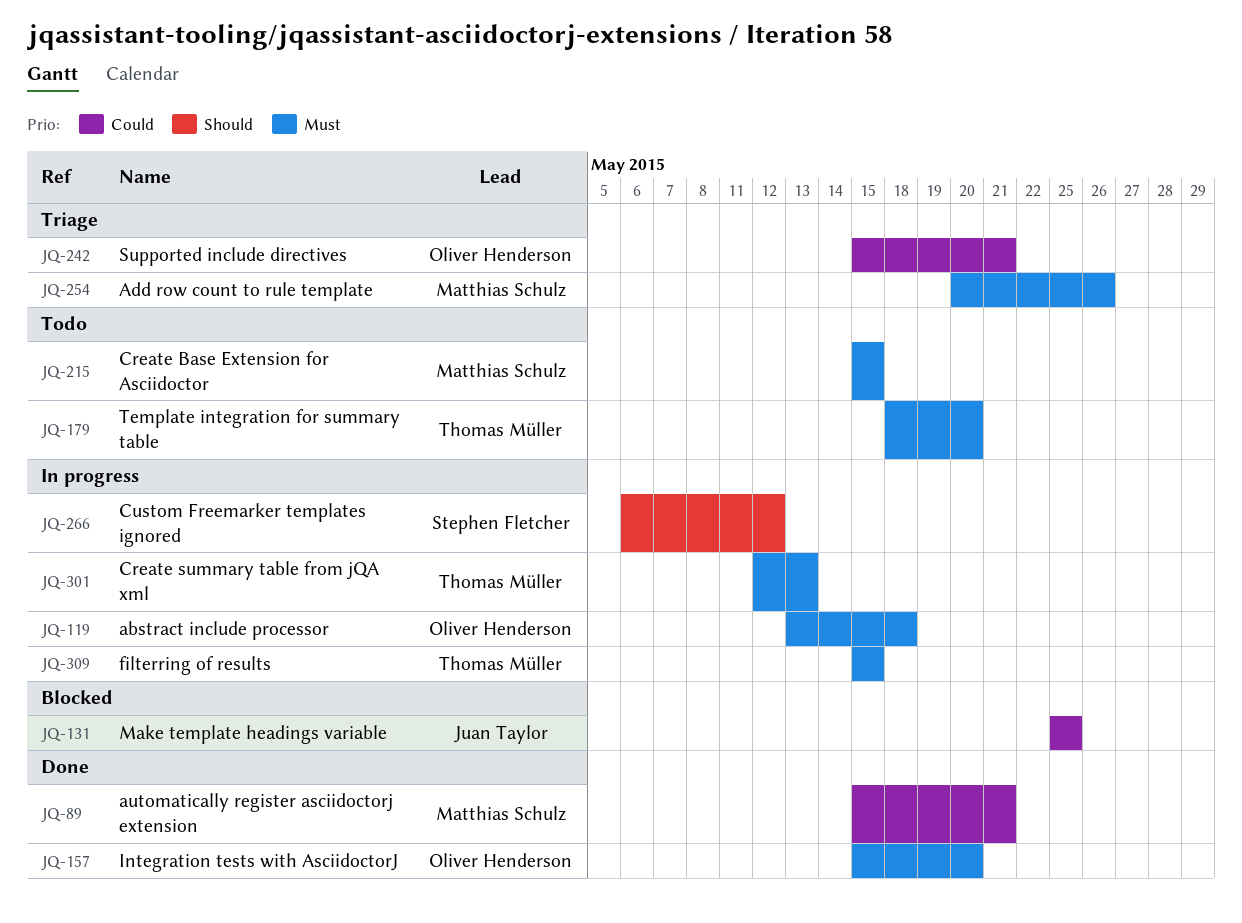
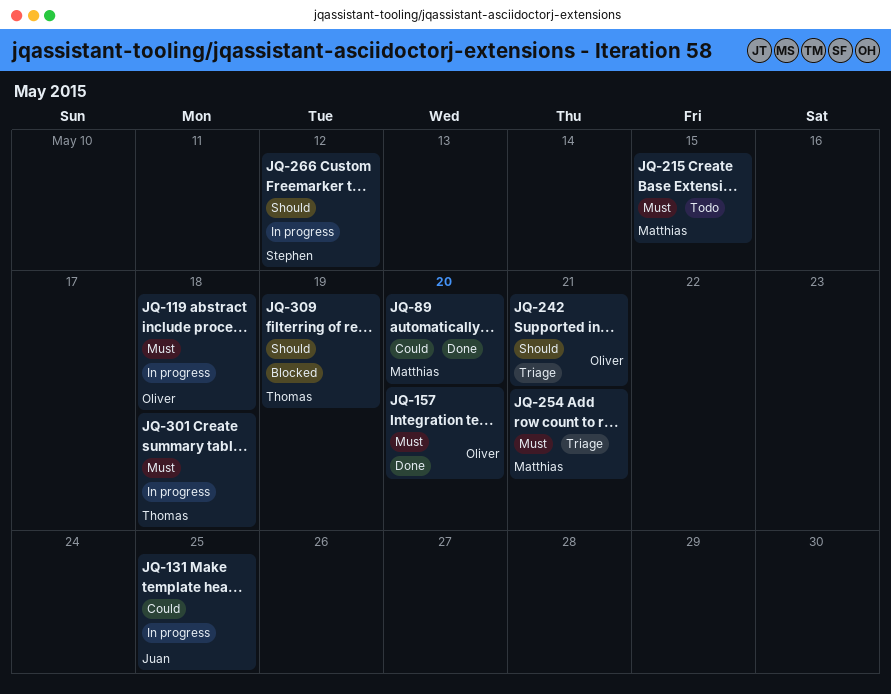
JQ-89, due: May 21 -> May 20
JQ-131, status: Blocked -> In progress
JQ-179: present -> none
JQ-242, priority: Could -> Should
JQ-254, due: May 26 -> May 21
JQ-301, due: May 13 -> May 18
JQ-309, status: In progress -> Blocked
JQ-309, priority: Must -> Should
JQ-309, due: May 15 -> May 19

